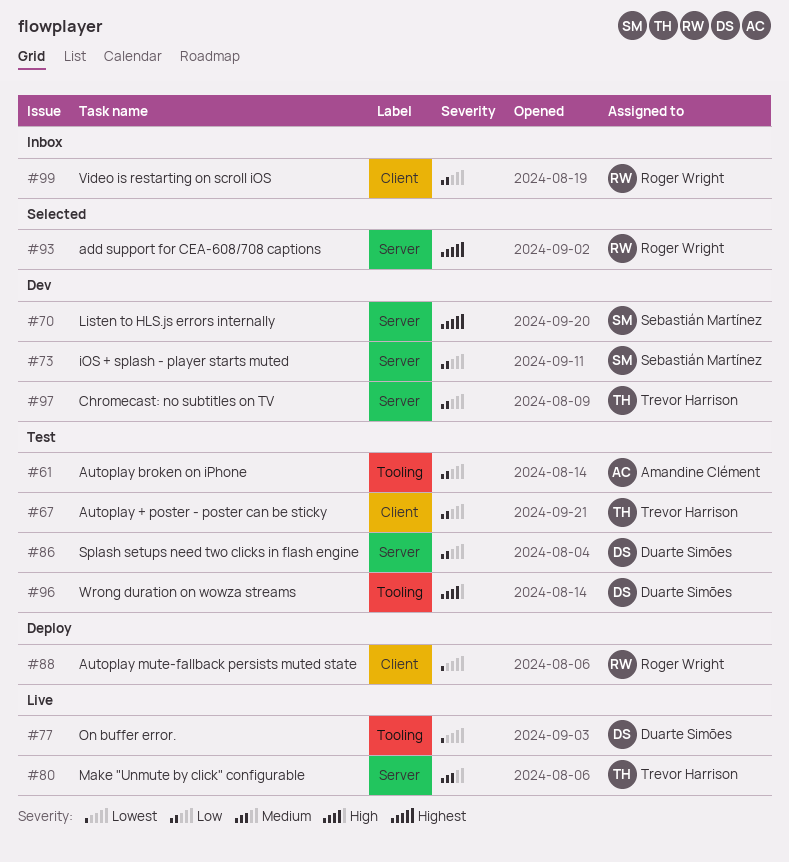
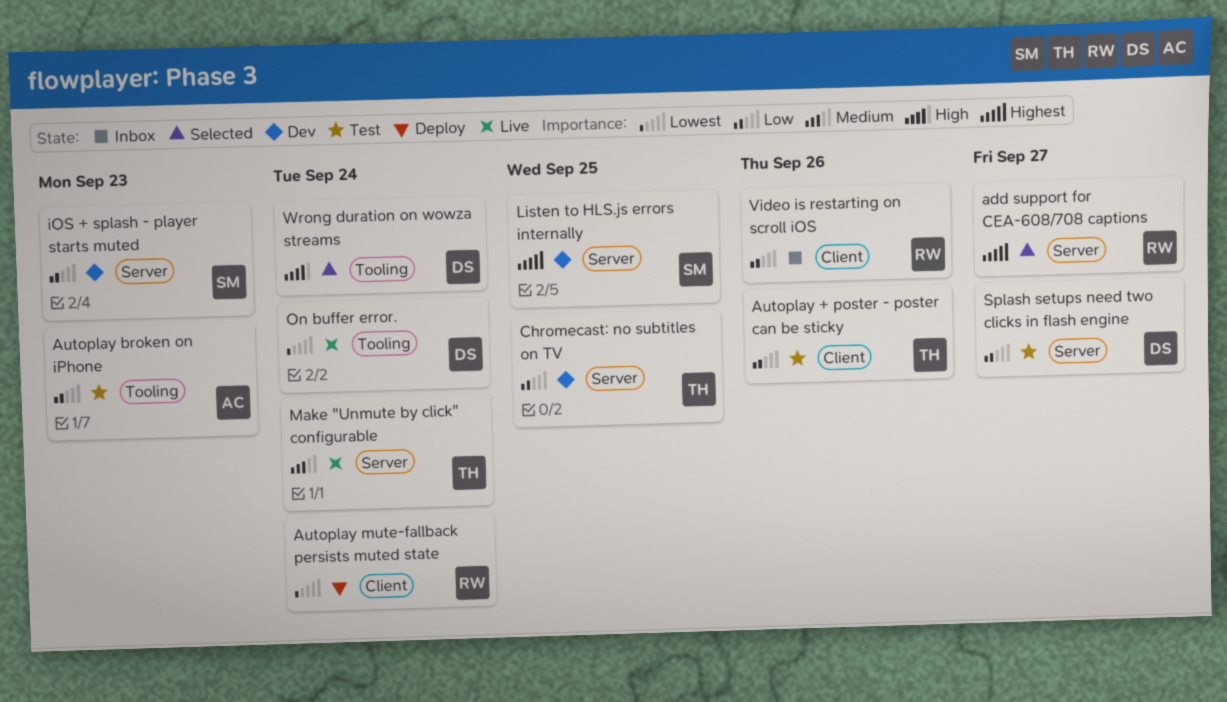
Wrong duration on wowza streams, status: Test -> Selected

